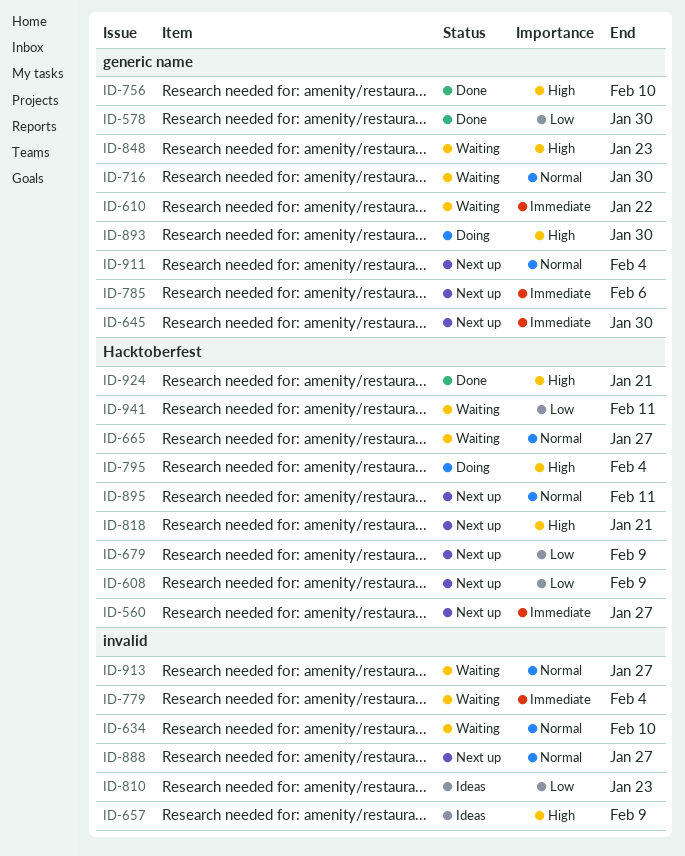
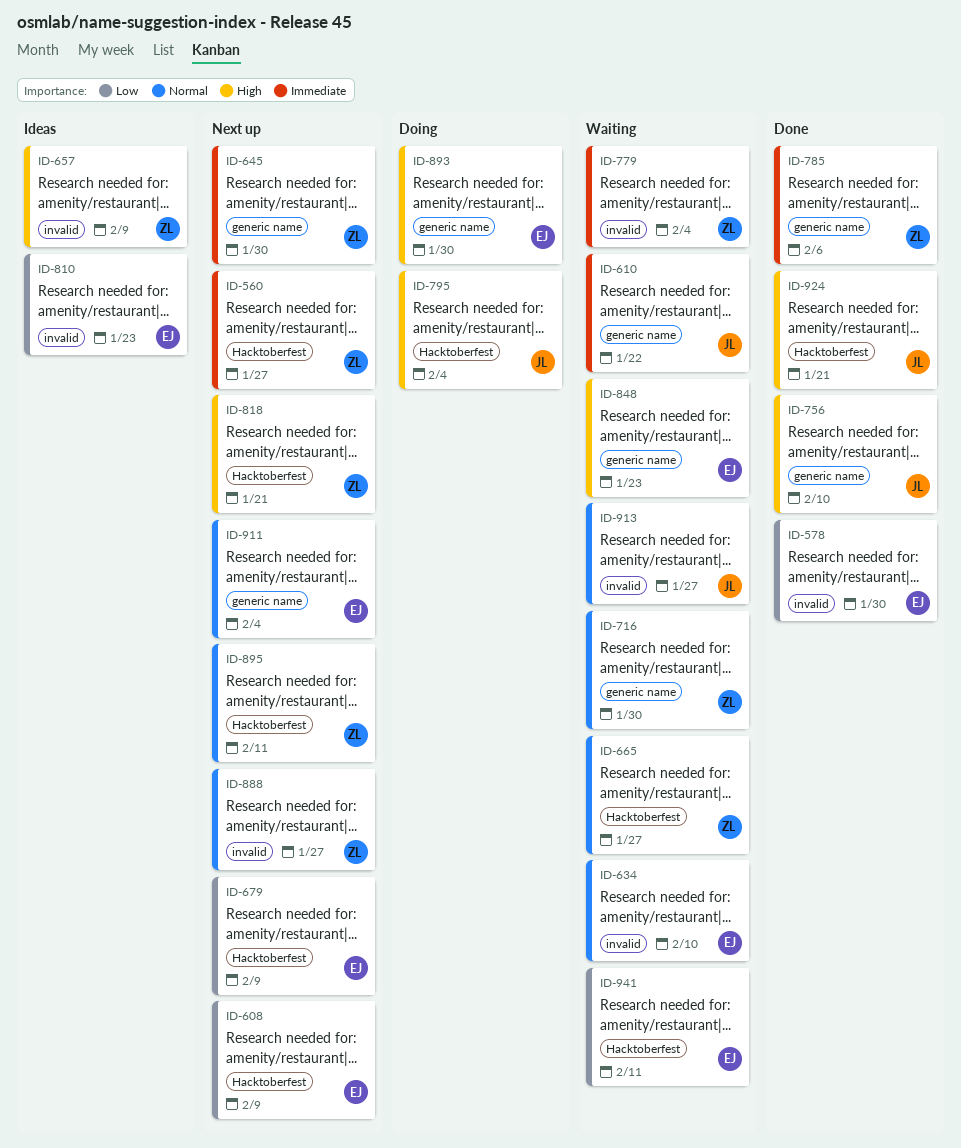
ID-578, label: generic name -> invalid
ID-785, status: Next up -> Done

